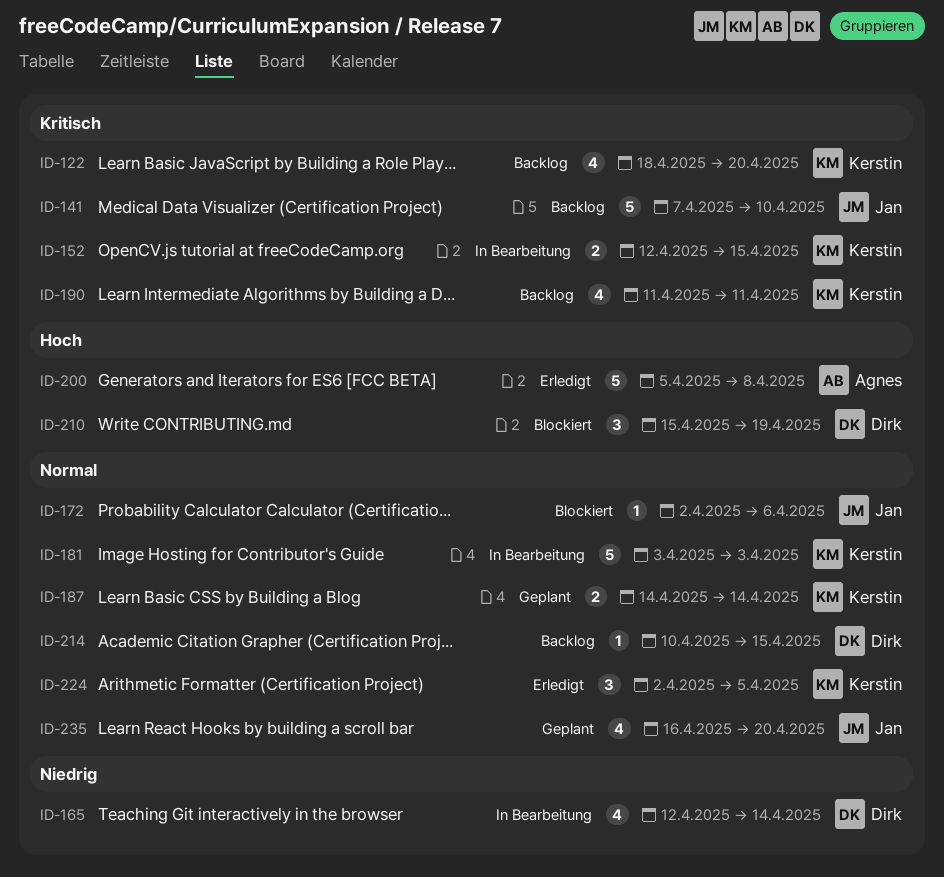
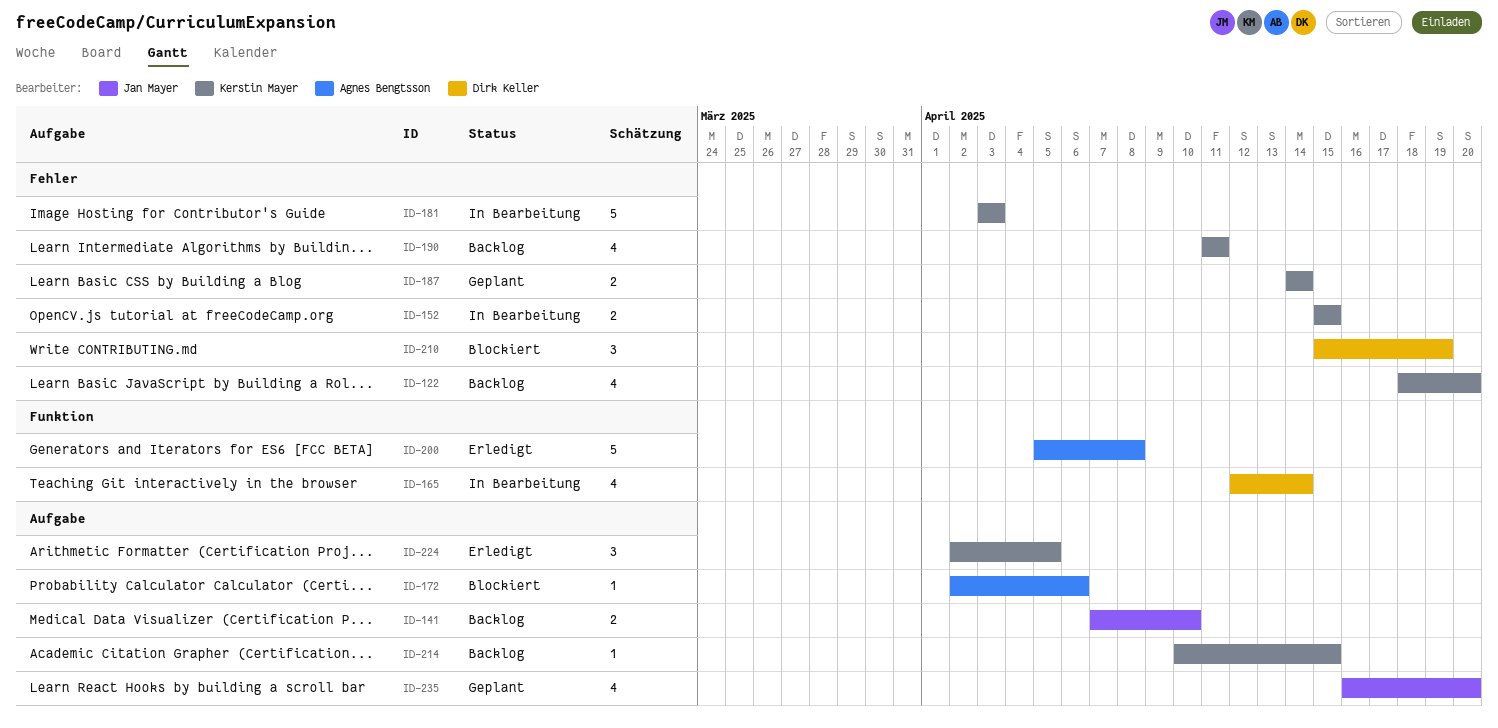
ID-141, estimate: 5 -> 2
ID-152, start: Apr 12 -> Apr 15
ID-172, owner: Jan Mayer -> Agnes Bengtsson
ID-214, owner: Dirk Keller -> Kerstin Mayer

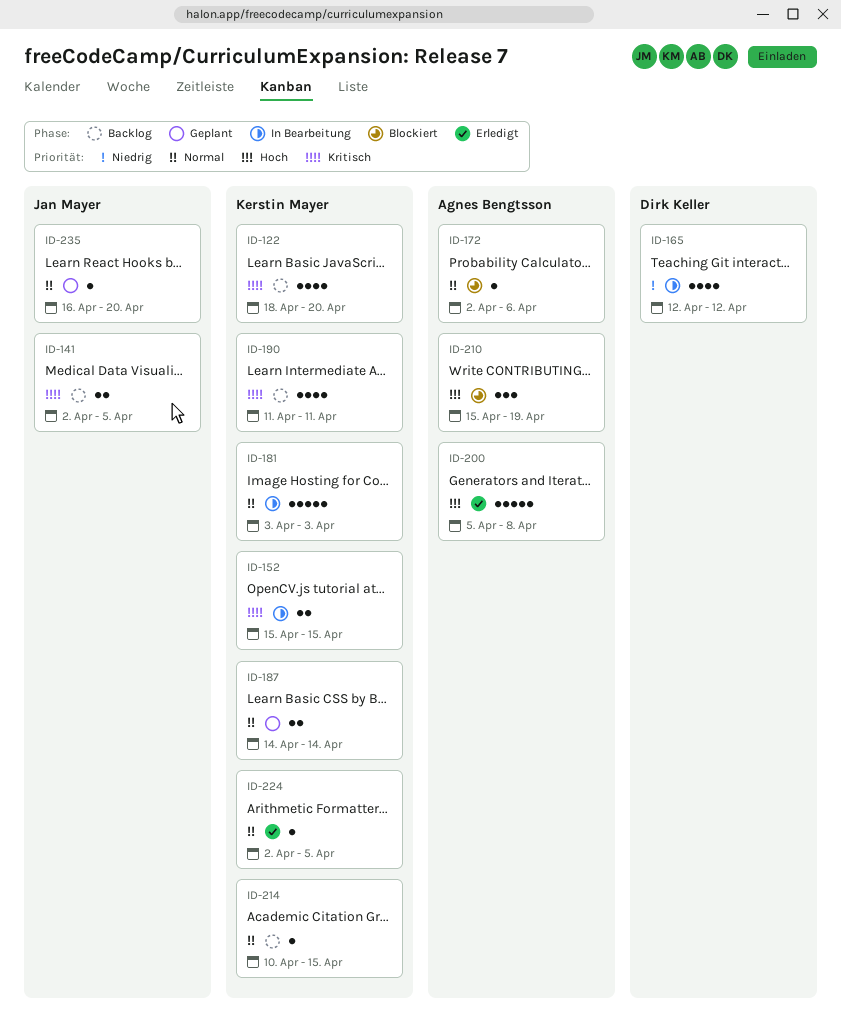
ID-141, start: Apr 7 -> Apr 2
ID-141, due: Apr 10 -> Apr 5
ID-165, due: Apr 14 -> Apr 12
ID-210, owner: Dirk Keller -> Agnes Bengtsson
ID-224, estimate: 3 -> 1
ID-235, estimate: 4 -> 1

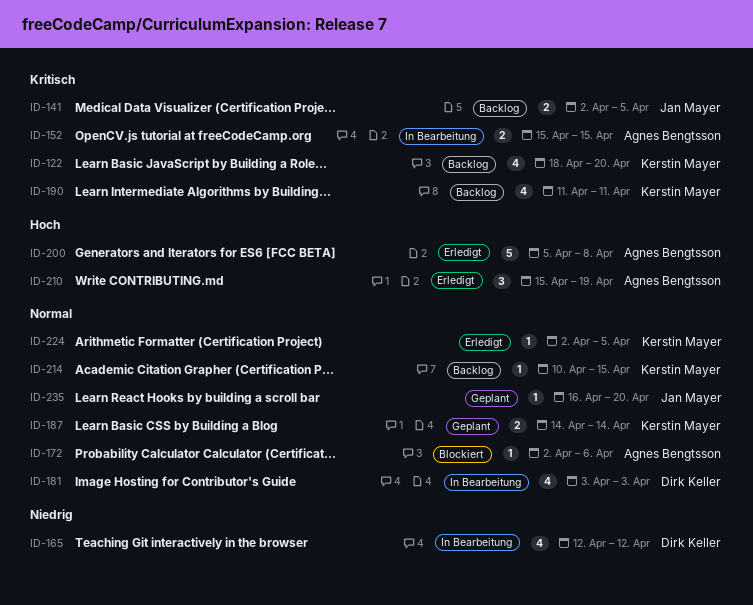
ID-152, owner: Kerstin Mayer -> Agnes Bengtsson
ID-181, owner: Kerstin Mayer -> Dirk Keller
ID-181, estimate: 5 -> 4
ID-210, status: Blockiert -> Erledigt

